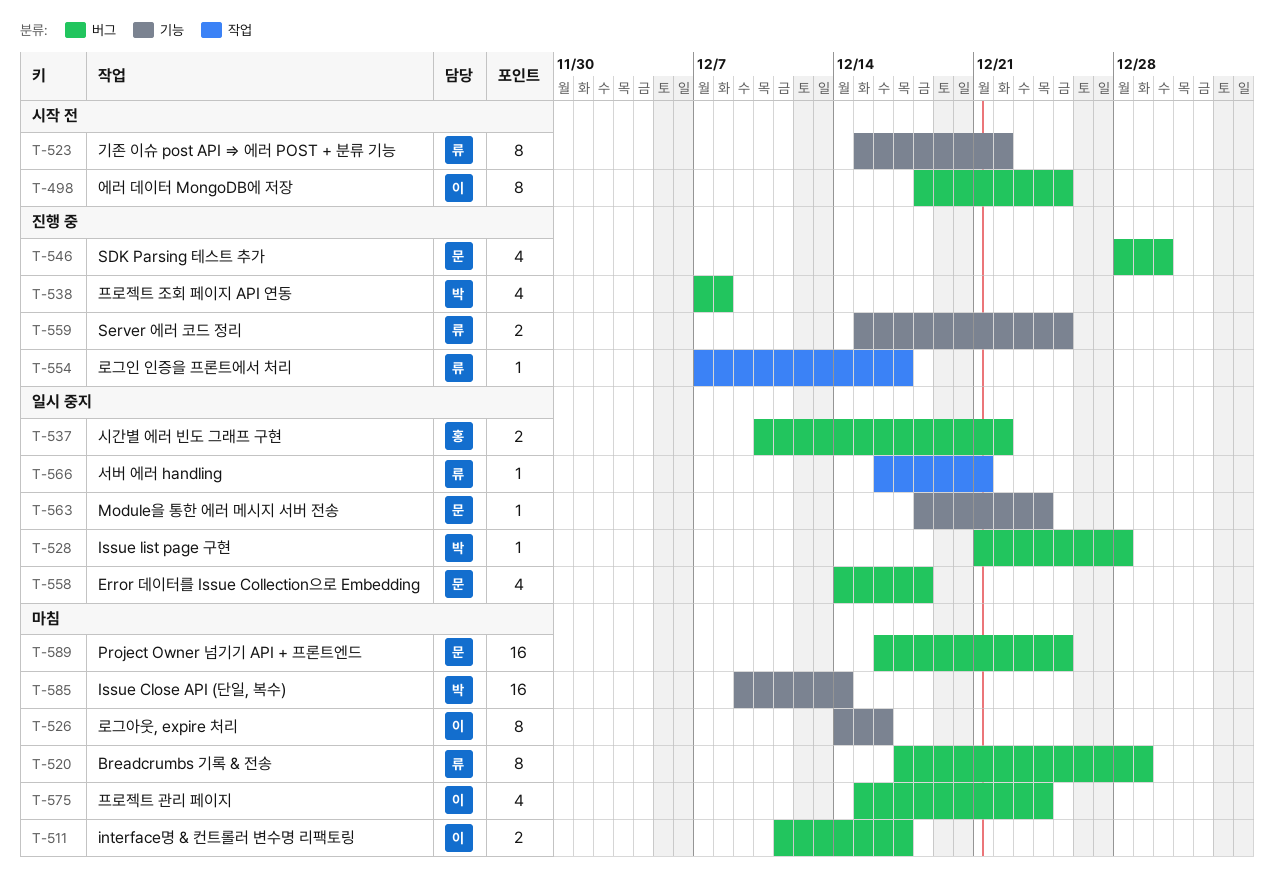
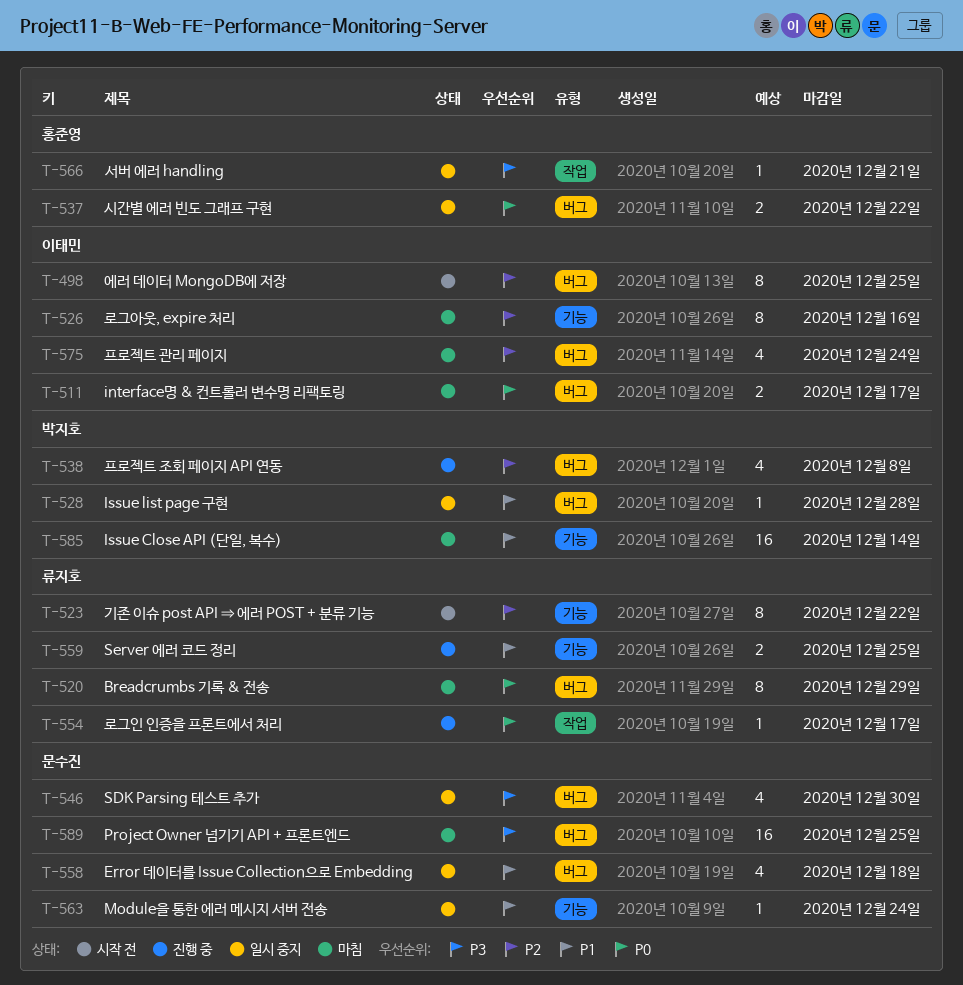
T-546, status: 진행 중 -> 일시 중지
T-566, owner: 류지호 -> 홍준영

